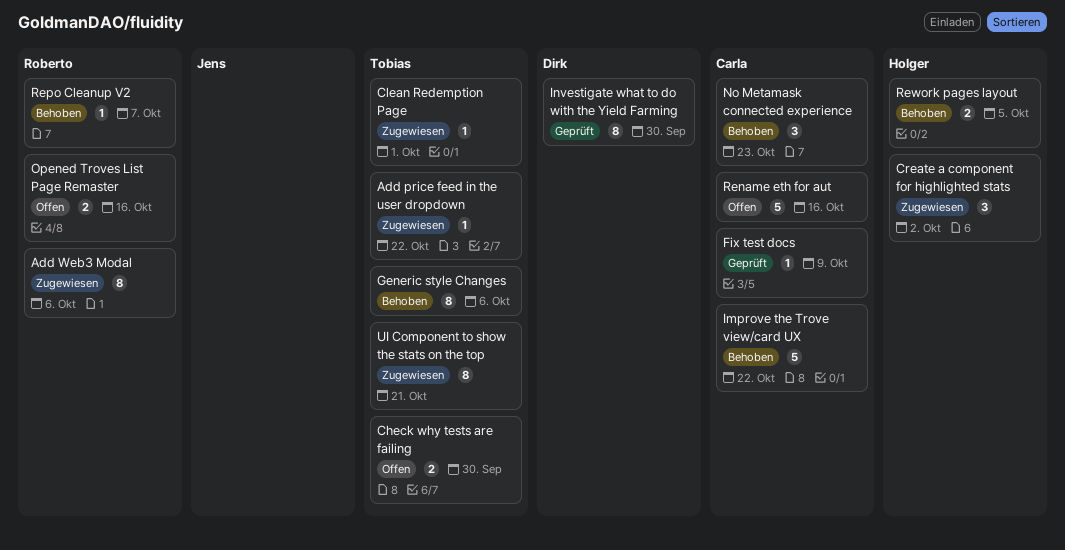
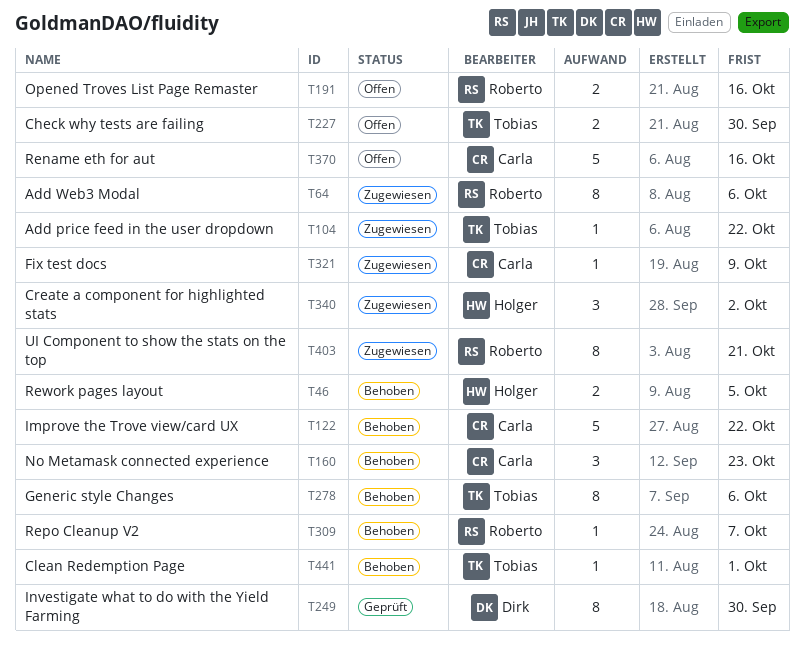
Clean Redemption Page, status: Zugewiesen -> Behoben
Fix test docs, status: Geprüft -> Zugewiesen
UI Component to show the stats on the top, owner: Tobias -> Roberto

